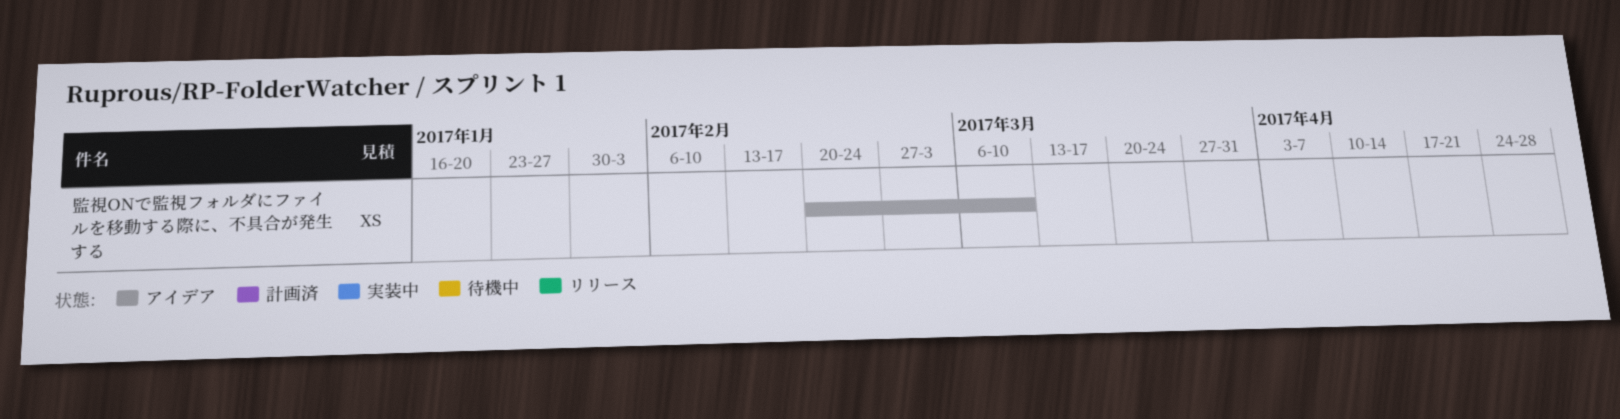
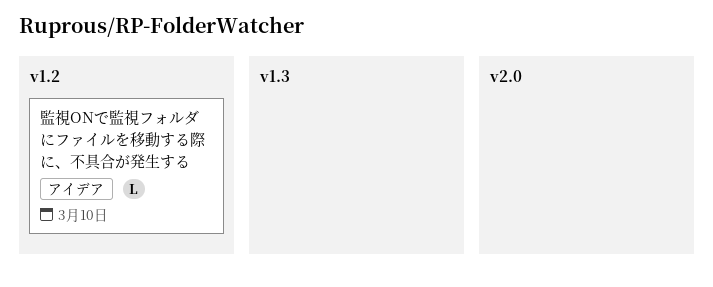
監視ONで監視フォルダにファイルを移動する際に、不具合が発生する, estimate: XS -> L

